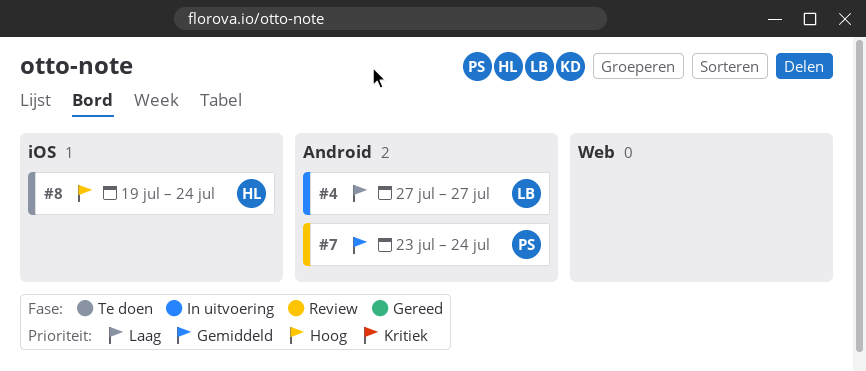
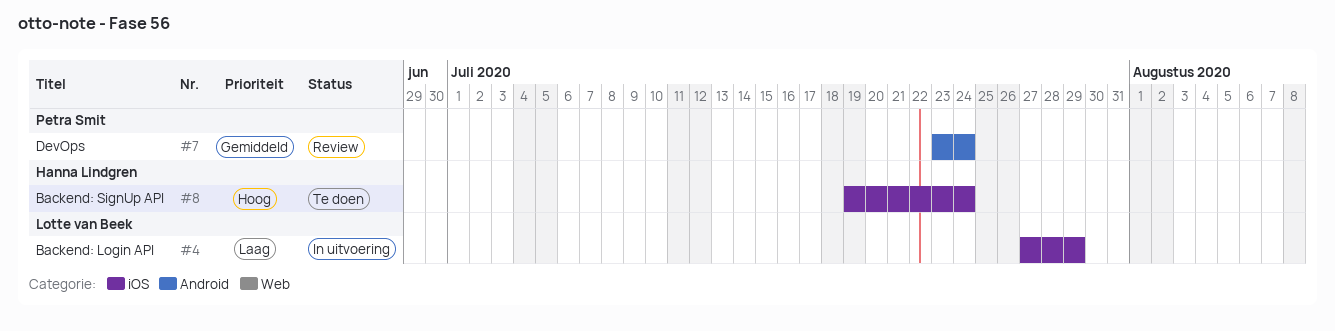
#4, label: Android -> iOS
#4, due: Jul 27 -> Jul 29

